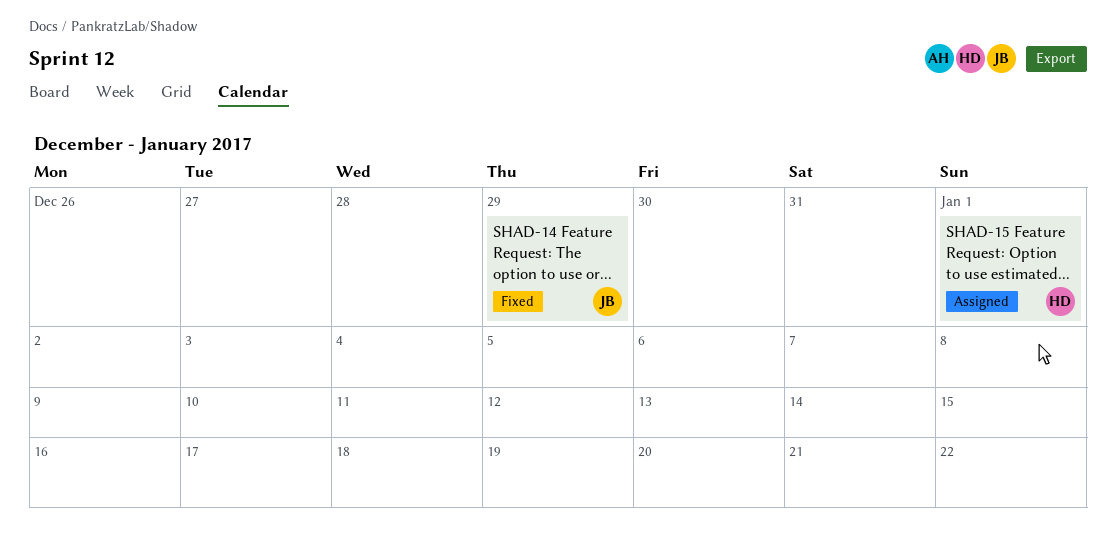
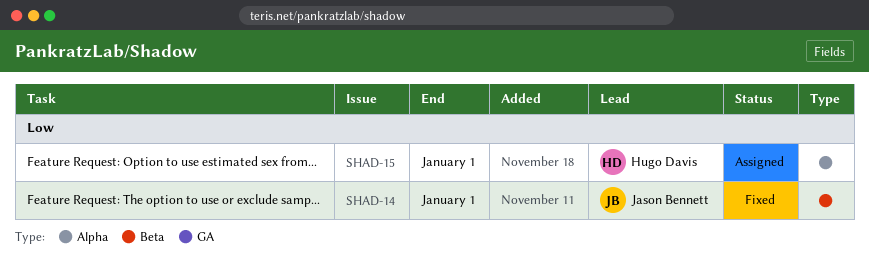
SHAD-14, due: Dec 29 -> Jan 1

